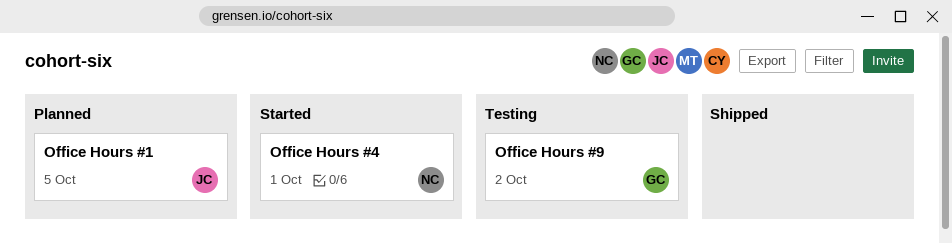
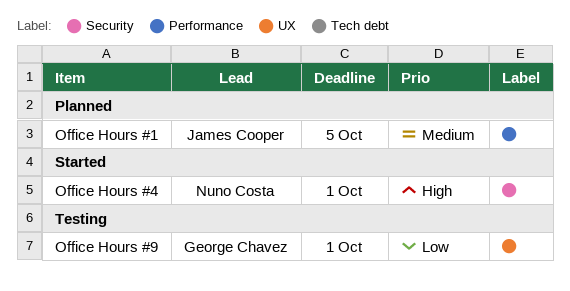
Office Hours #9, due: Oct 2 -> Oct 1

